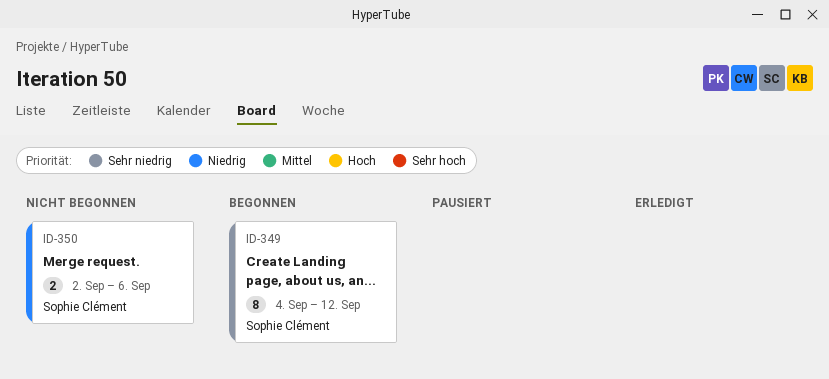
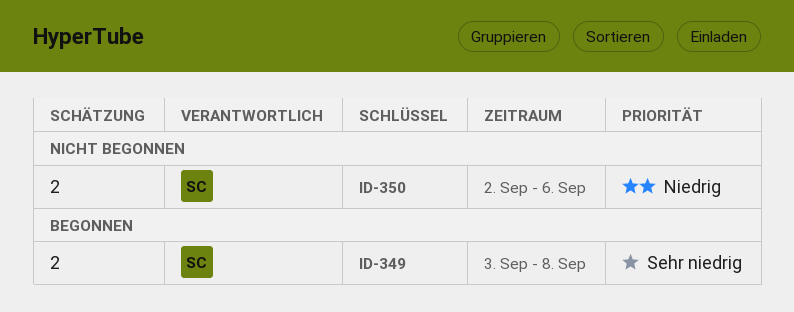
ID-349, estimate: 8 -> 2
ID-349, start: Sep 4 -> Sep 3
ID-349, due: Sep 12 -> Sep 8

